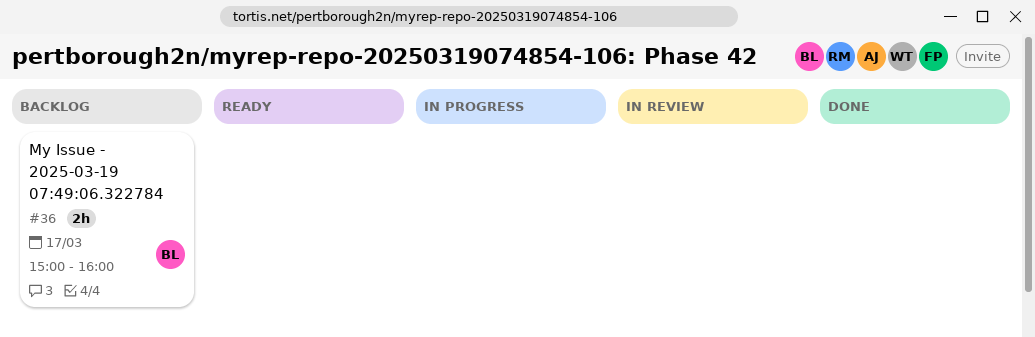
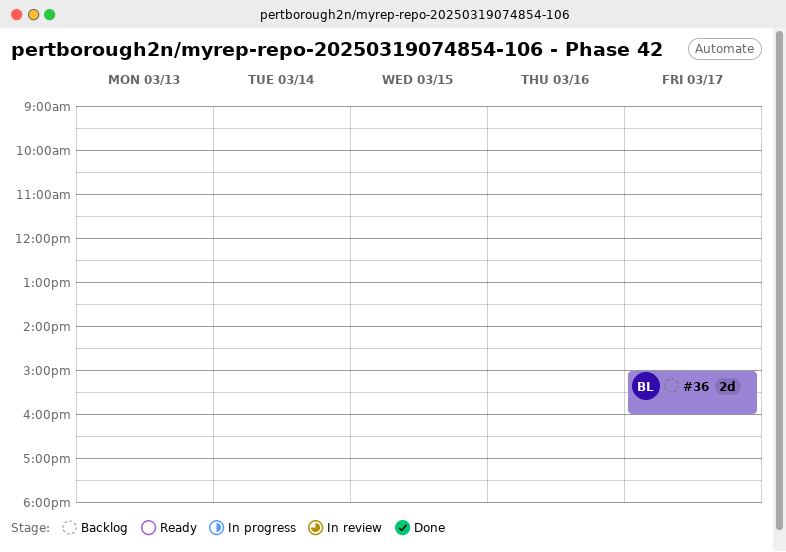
#36, estimate: 2h -> 2d

